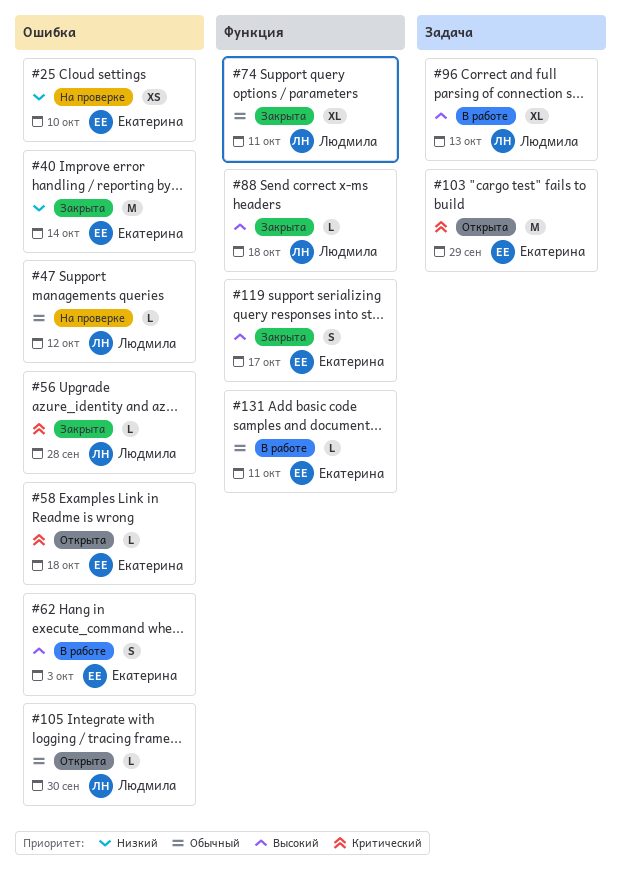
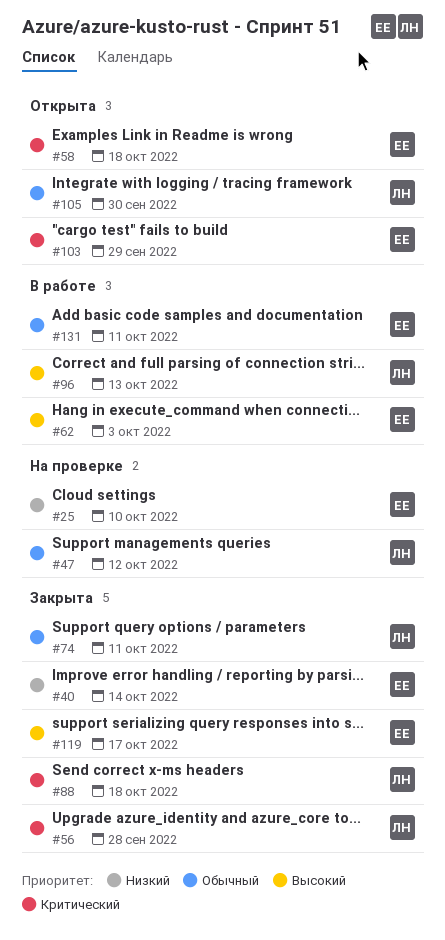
#88, priority: Высокий -> Критический

